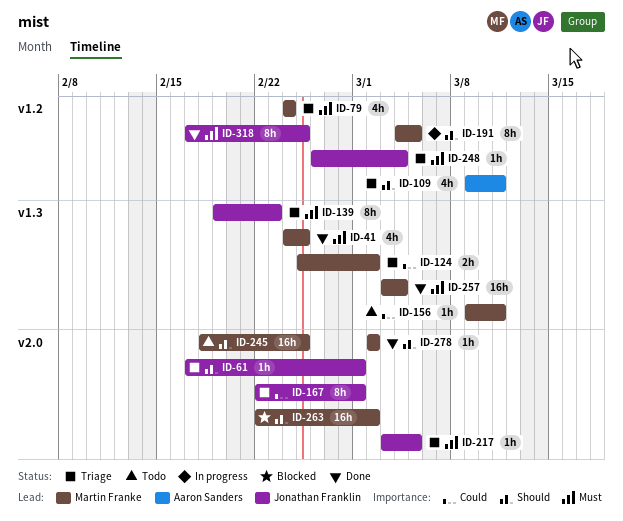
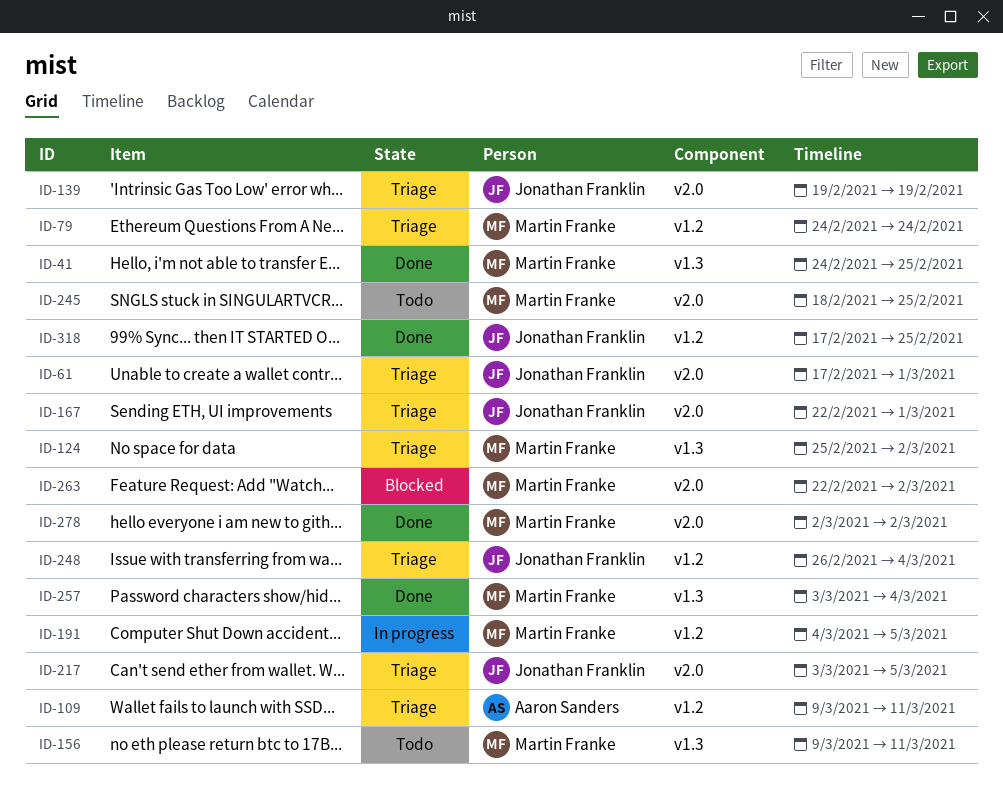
ID-139, label: v1.3 -> v2.0
ID-139, due: Feb 23 -> Feb 19

